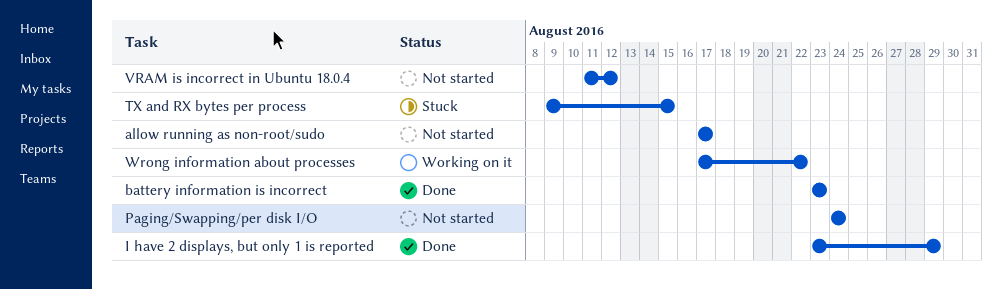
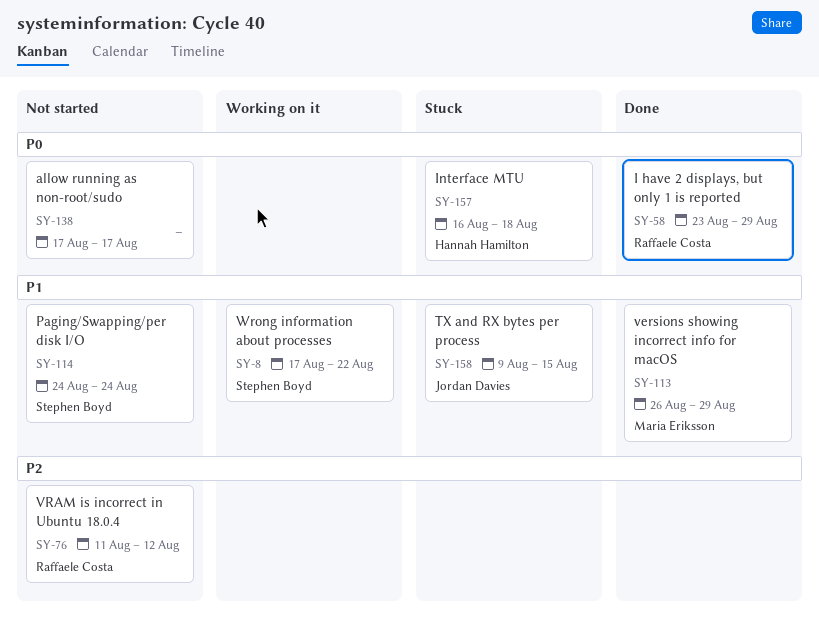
battery information is incorrect: present -> none
Interface MTU: none -> present
versions showing incorrect info for macOS: none -> present

